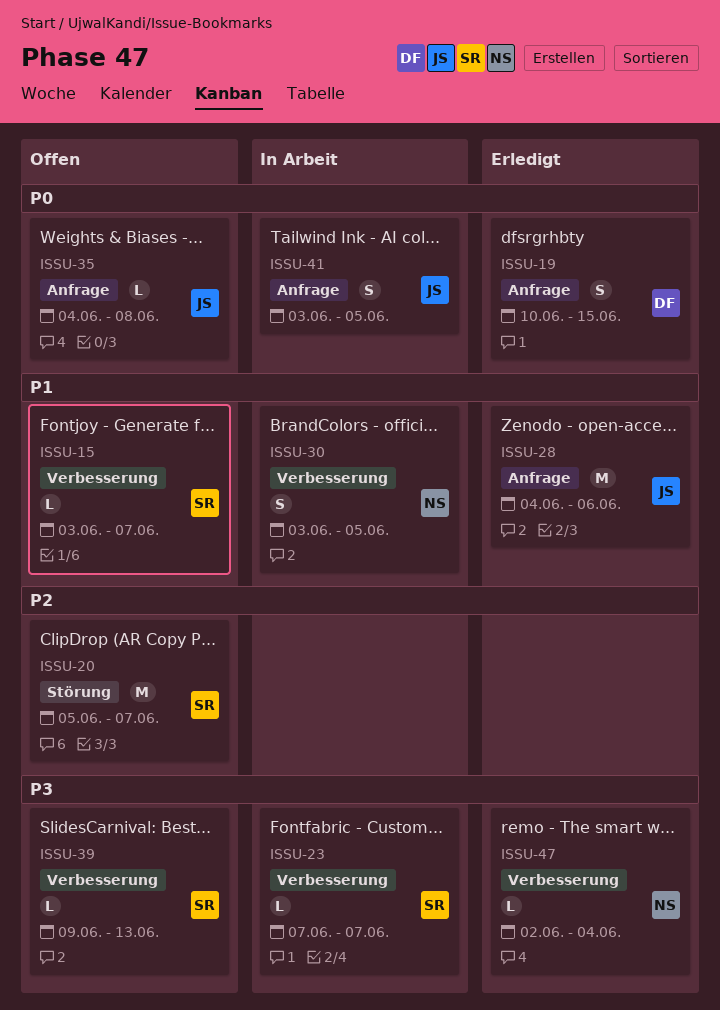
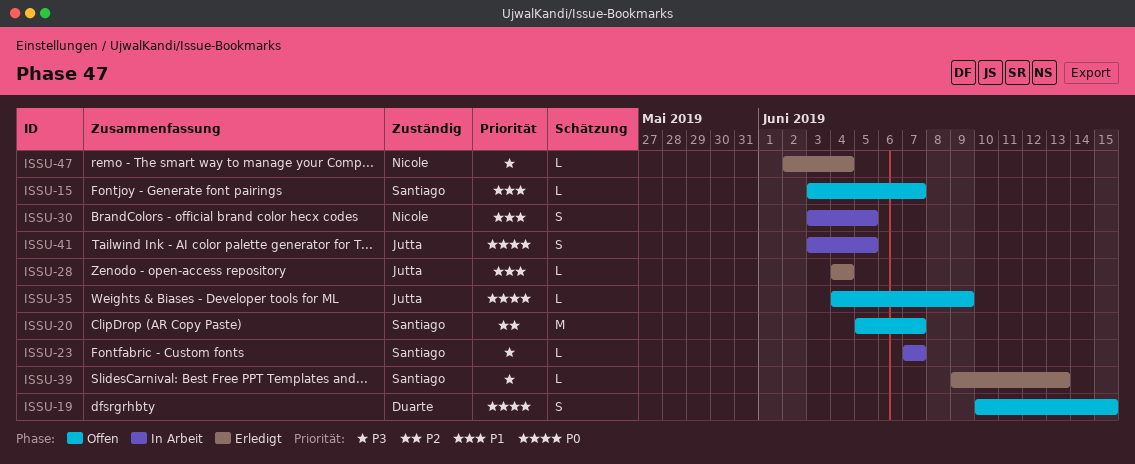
ISSU-19, status: Erledigt -> Offen
ISSU-28, estimate: M -> L
ISSU-28, due: Jun 6 -> Jun 4
ISSU-35, due: Jun 8 -> Jun 9
ISSU-39, status: Offen -> Erledigt

